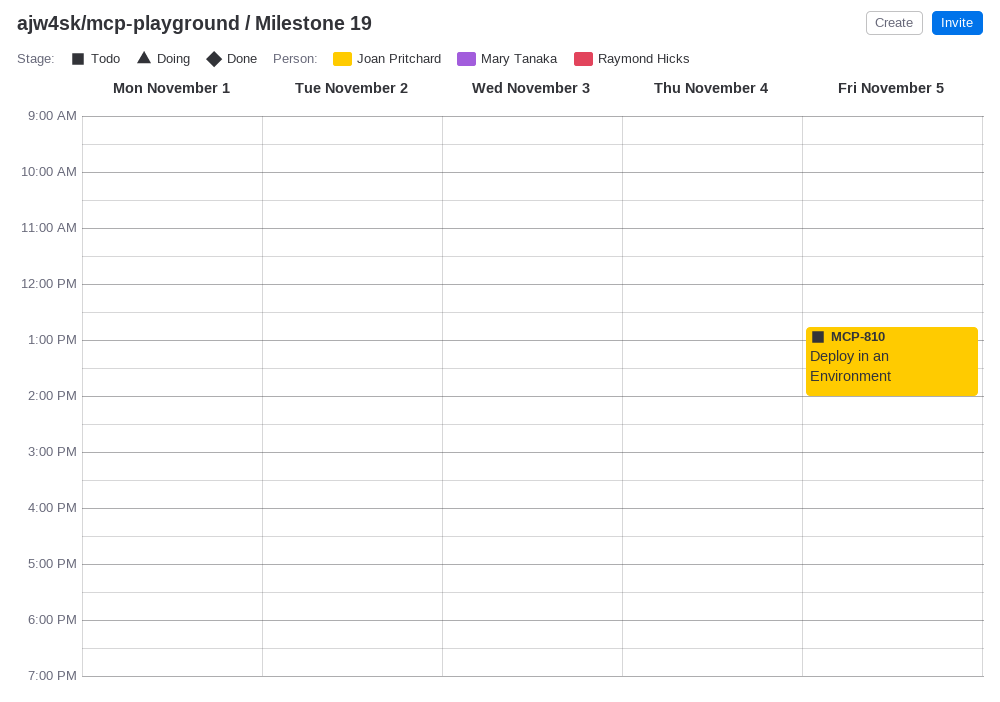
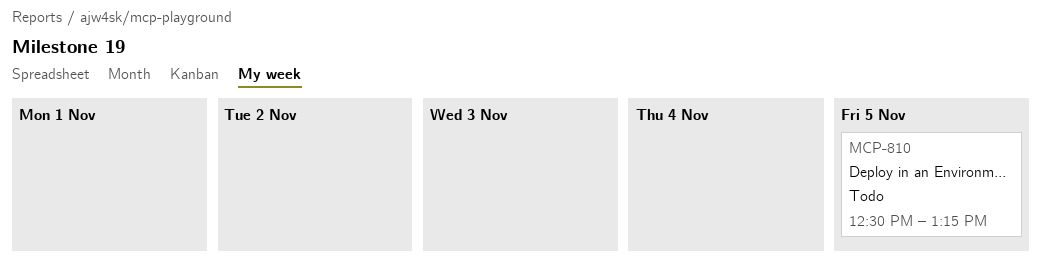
MCP-810, begins: 12:45 -> 12:30
MCP-810, ends: 14:00 -> 13:15

